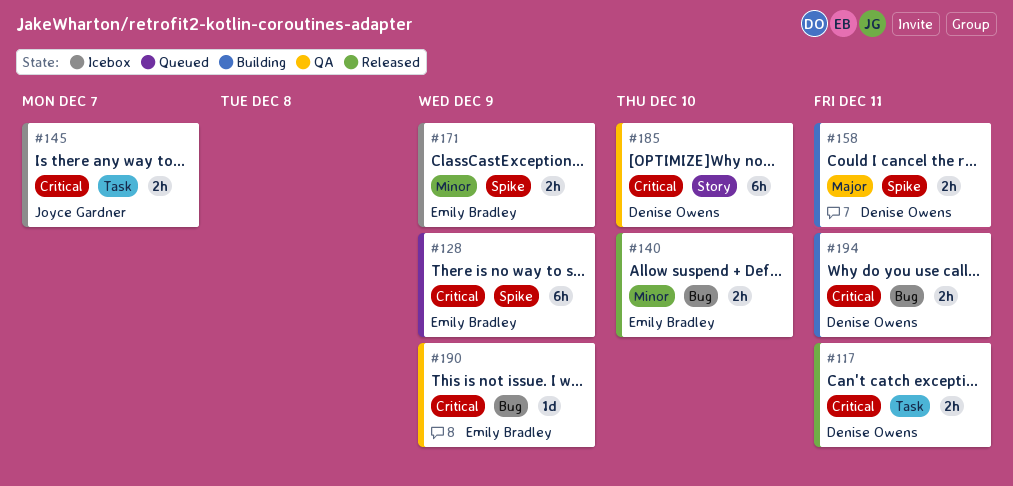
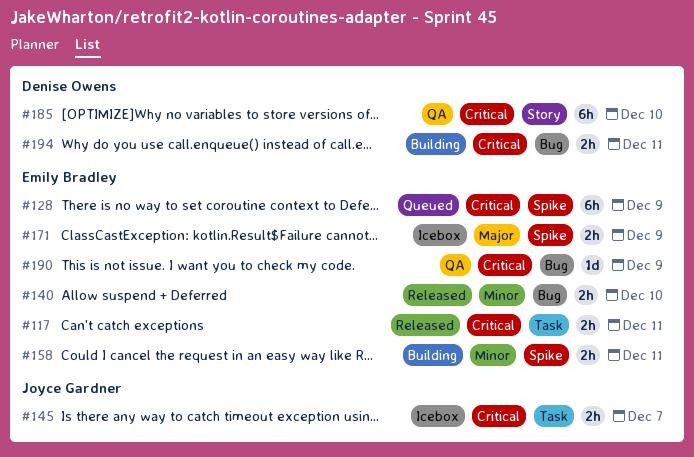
#117, owner: Denise Owens -> Emily Bradley
#158, owner: Denise Owens -> Emily Bradley
#158, priority: Major -> Minor
#171, priority: Minor -> Major

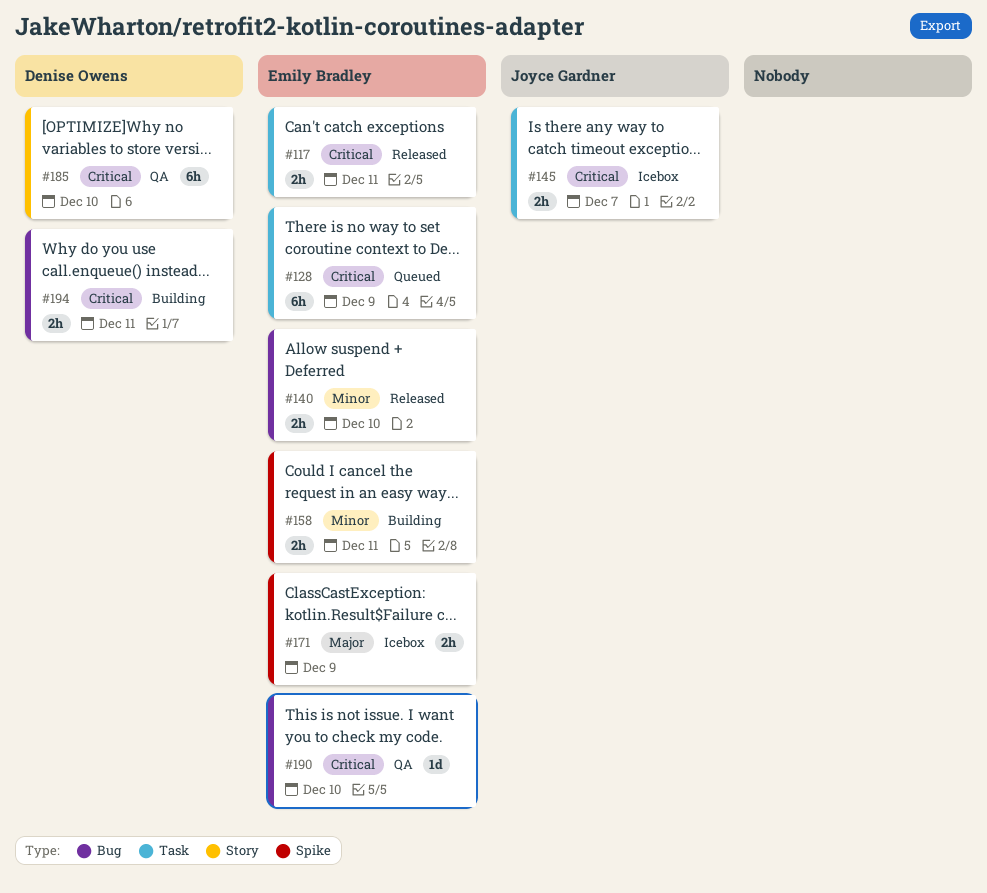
#128, label: Spike -> Task
#190, due: Dec 9 -> Dec 10

